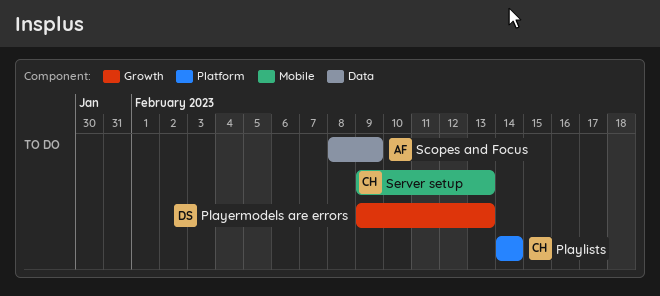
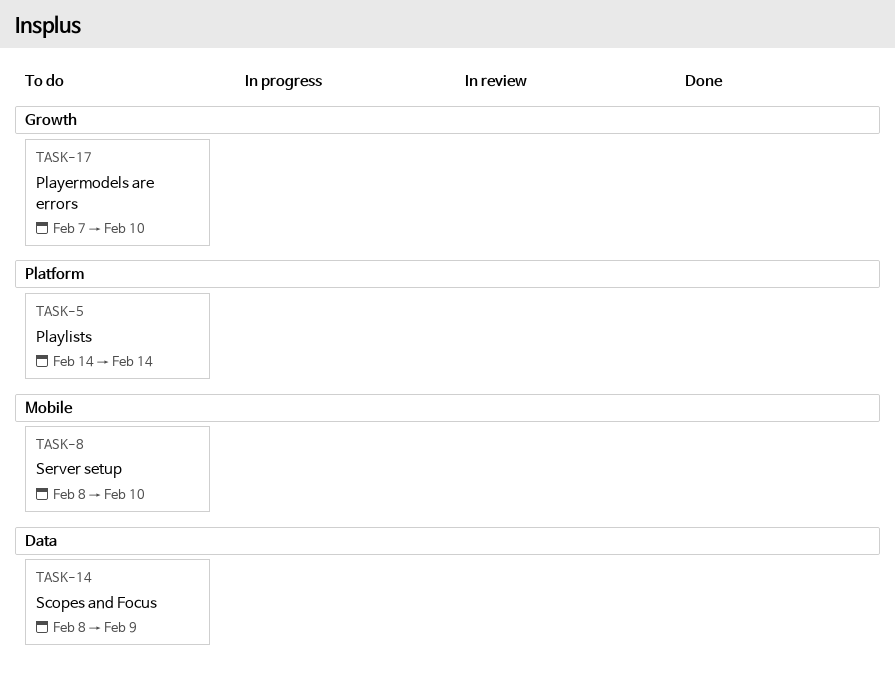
Playermodels are errors, start: Feb 9 -> Feb 7
Playermodels are errors, due: Feb 13 -> Feb 10
Server setup, start: Feb 9 -> Feb 8
Server setup, due: Feb 13 -> Feb 10

